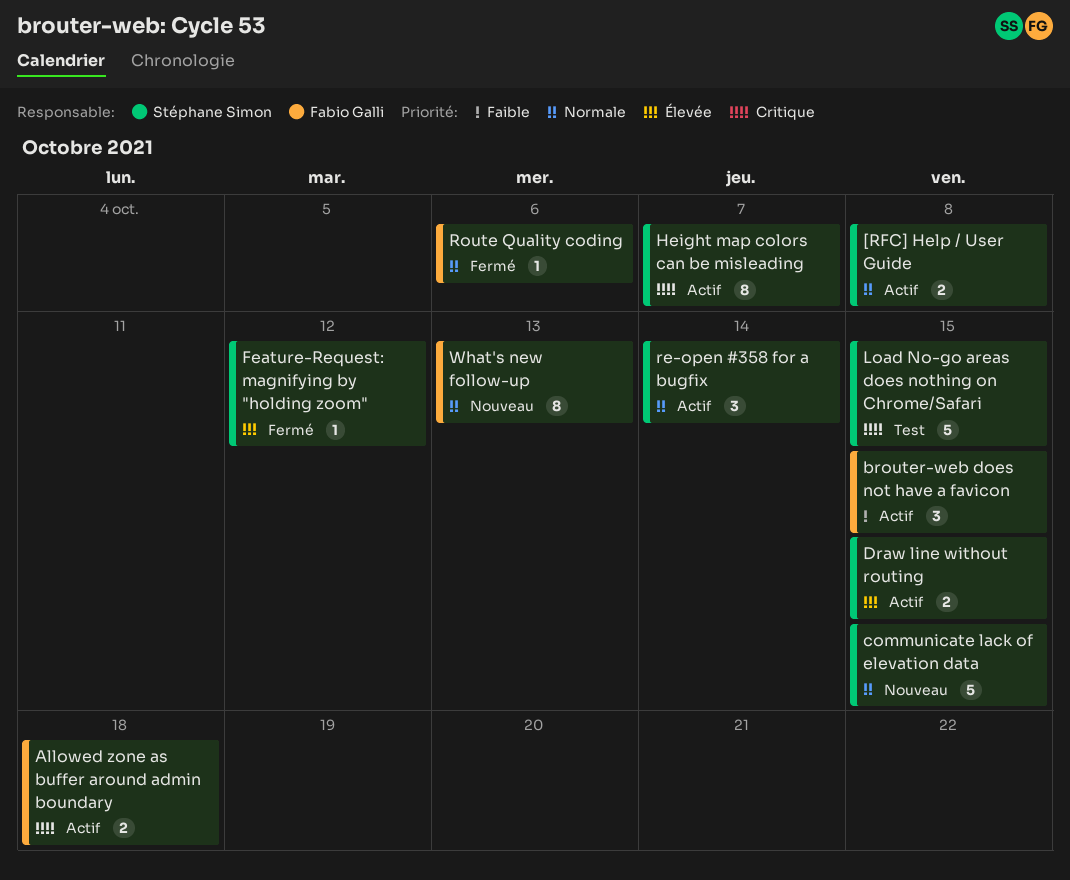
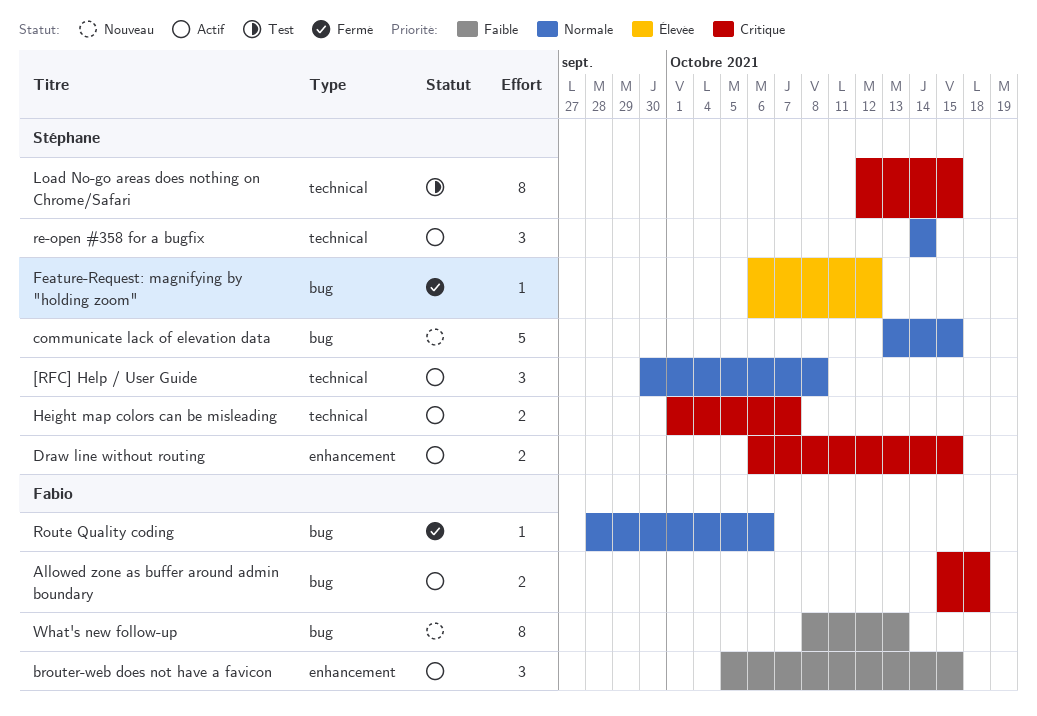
[RFC] Help / User Guide, estimate: 2 -> 3
Draw line without routing, priority: Élevée -> Critique
Height map colors can be misleading, estimate: 8 -> 2
Load No-go areas does nothing on Chrome/Safari, estimate: 5 -> 8
What's new follow-up, priority: Normale -> Faible

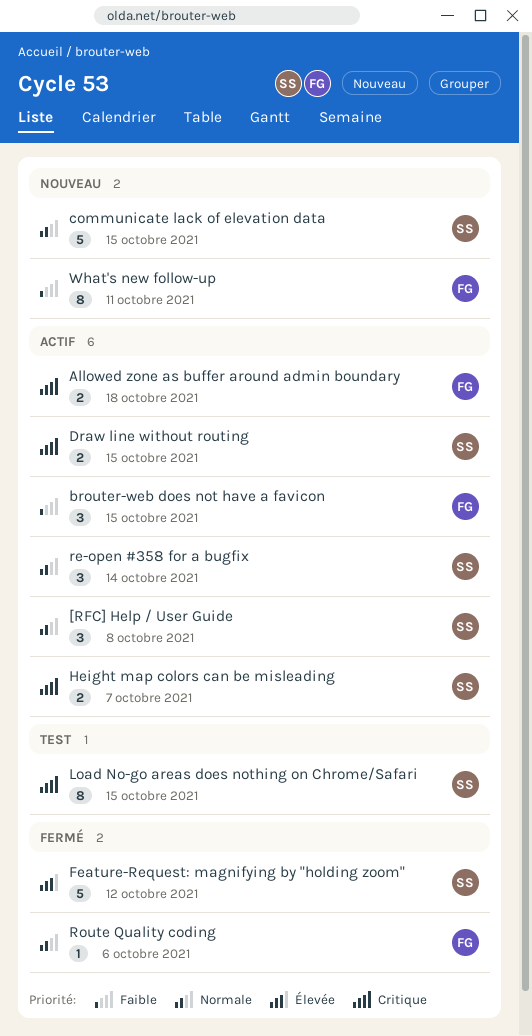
Feature-Request: magnifying by "holding zoom", estimate: 1 -> 5
What's new follow-up, due: Oct 13 -> Oct 11

